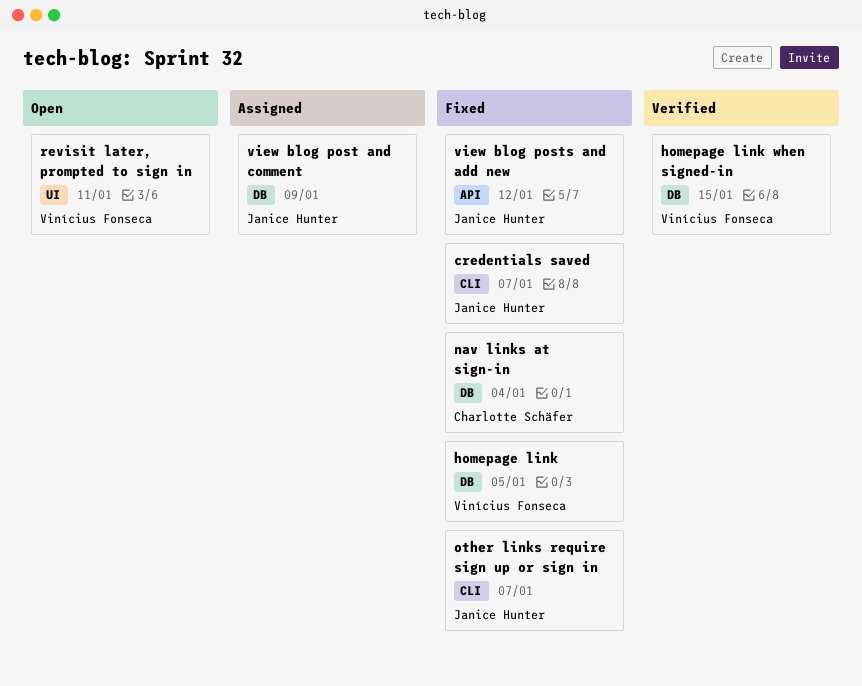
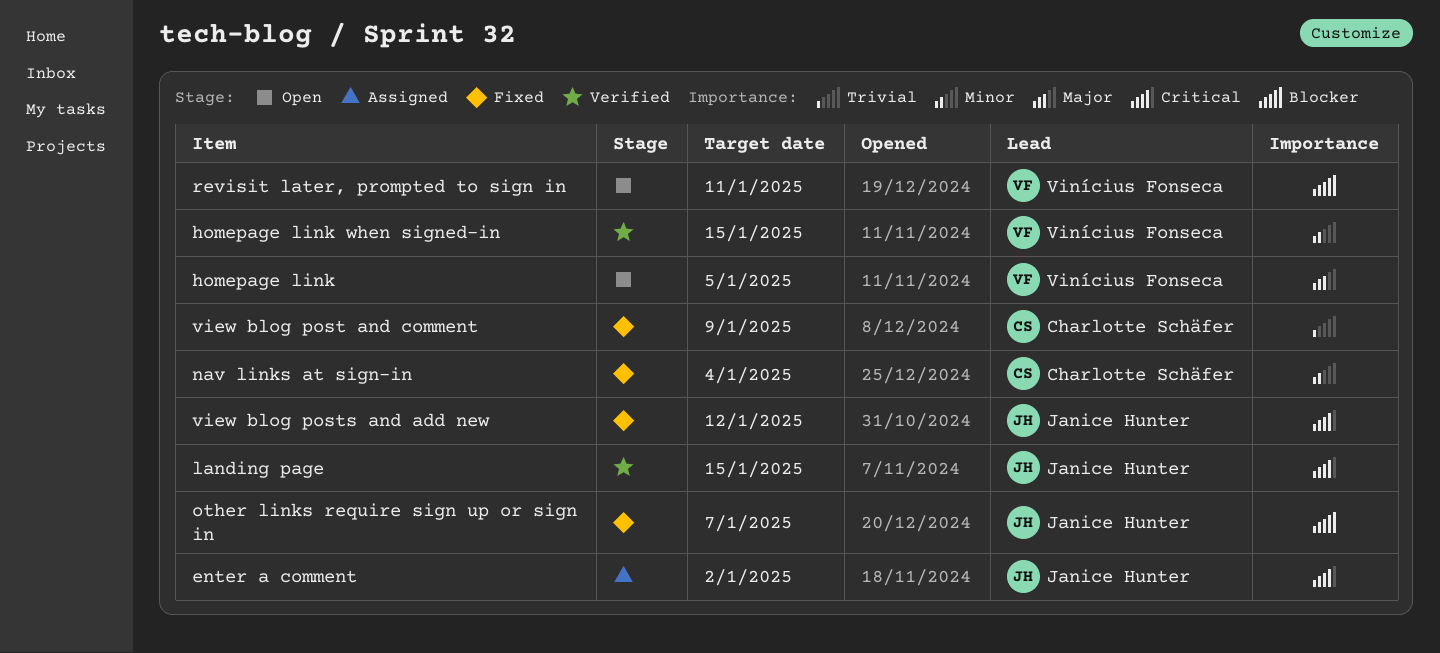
credentials saved: present -> none
enter a comment: none -> present
homepage link, status: Fixed -> Open
landing page: none -> present
view blog post and comment, status: Assigned -> Fixed
view blog post and comment, owner: Janice Hunter -> Charlotte Schäfer

